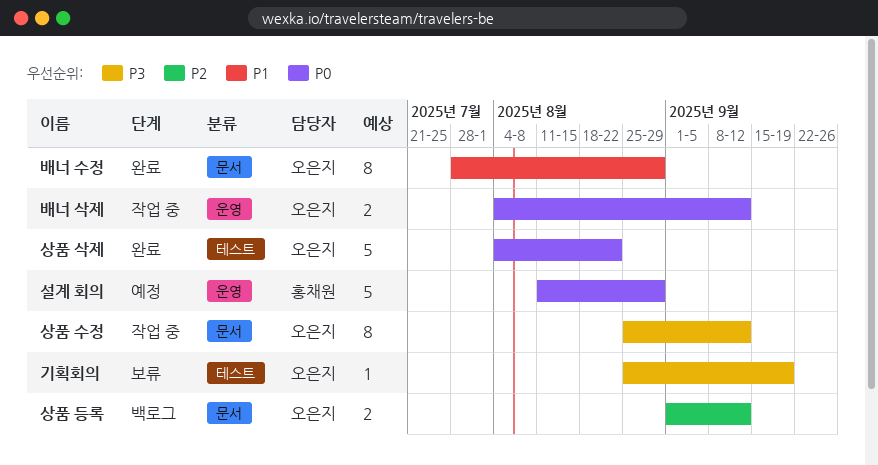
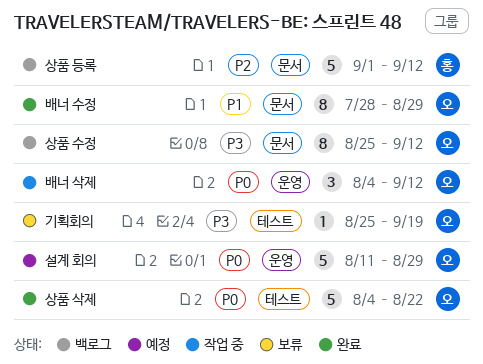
배너 삭제, estimate: 2 -> 3
상품 등록, owner: 오은지 -> 홍채원
상품 등록, estimate: 2 -> 5
상품 수정, status: 작업 중 -> 백로그
설계 회의, owner: 홍채원 -> 오은지

